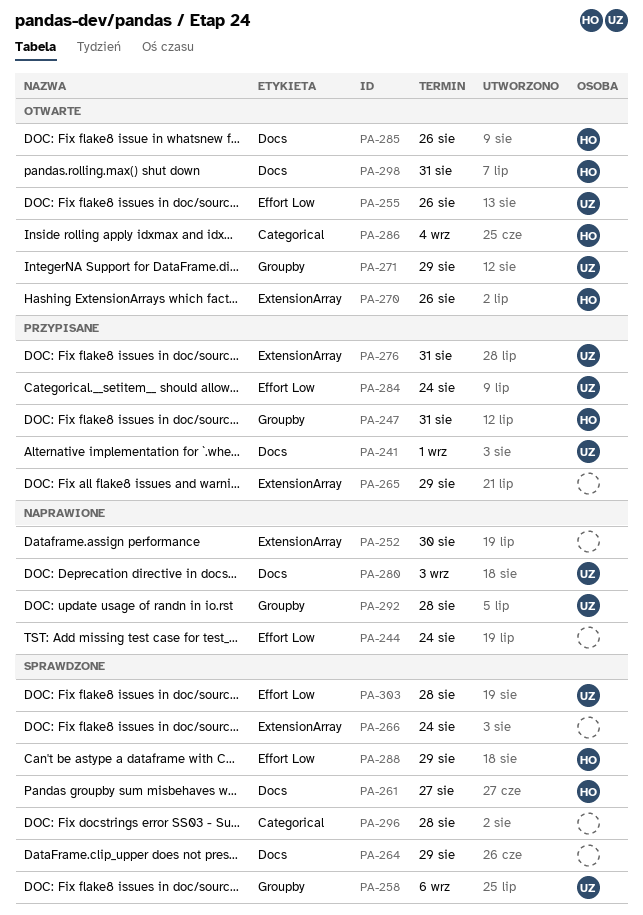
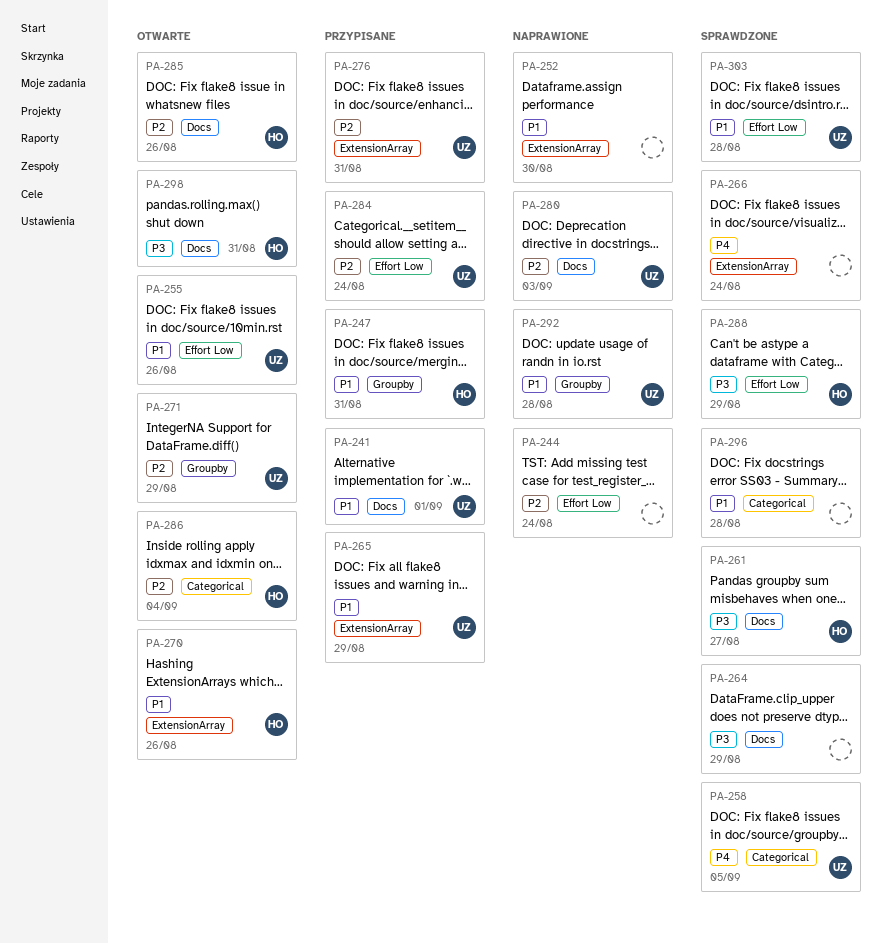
PA-258, label: Groupby -> Categorical
PA-258, due: Sep 6 -> Sep 5
PA-265, owner: none -> UZ

